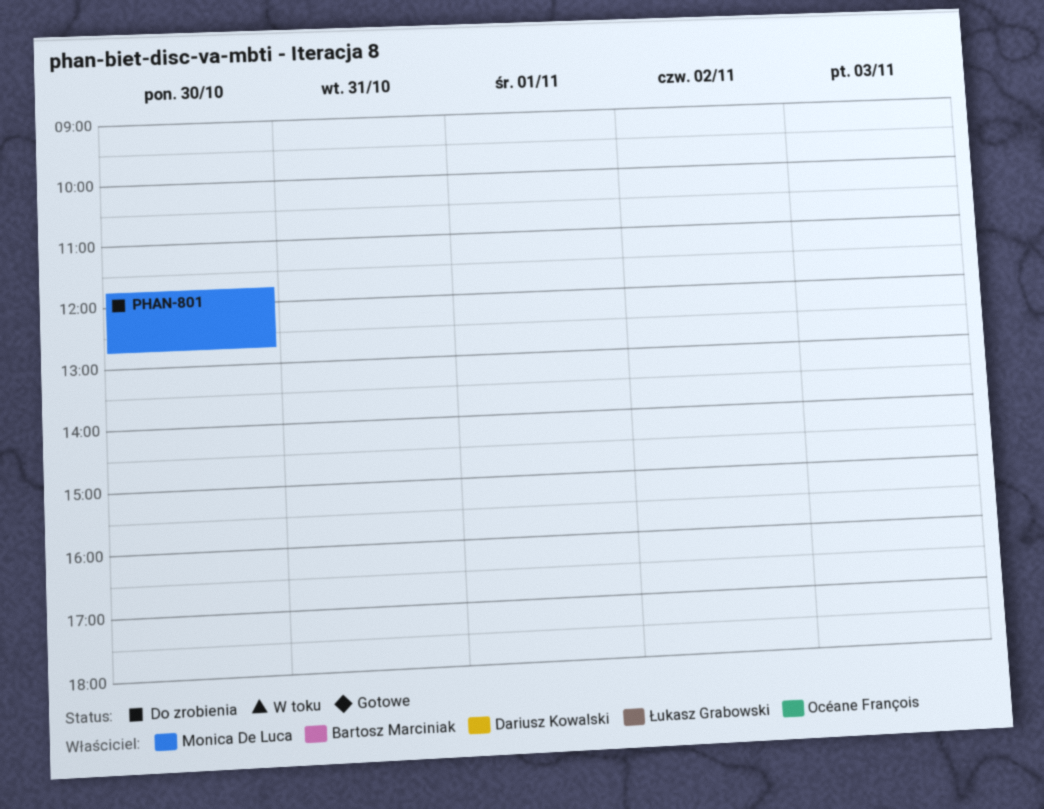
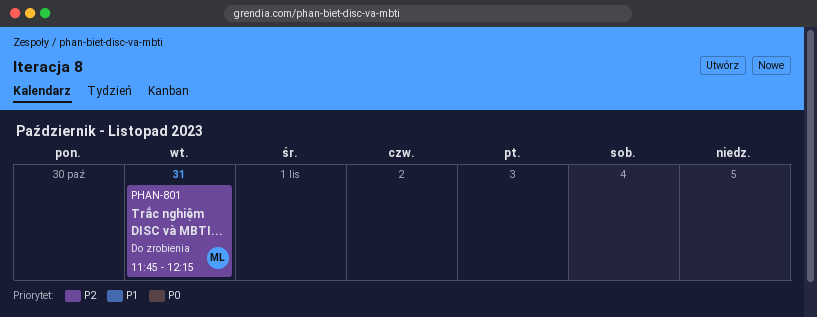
PHAN-801, day: Oct 30 -> Oct 31
PHAN-801, ends: 12:45 -> 12:15

